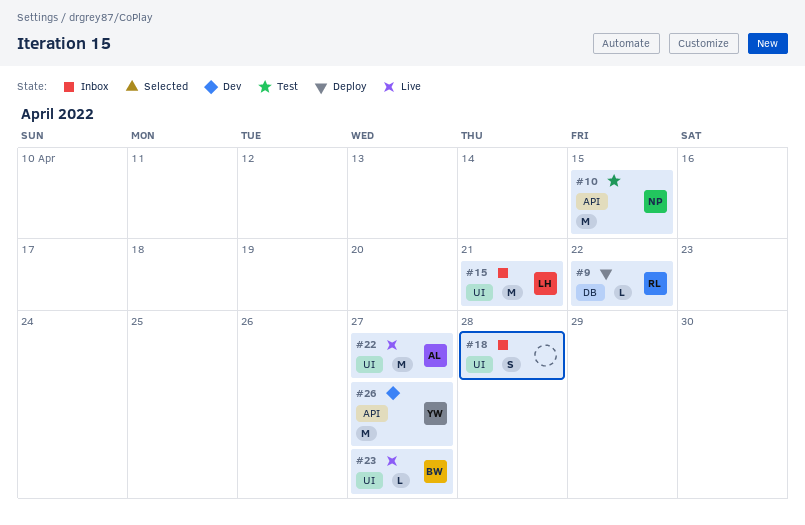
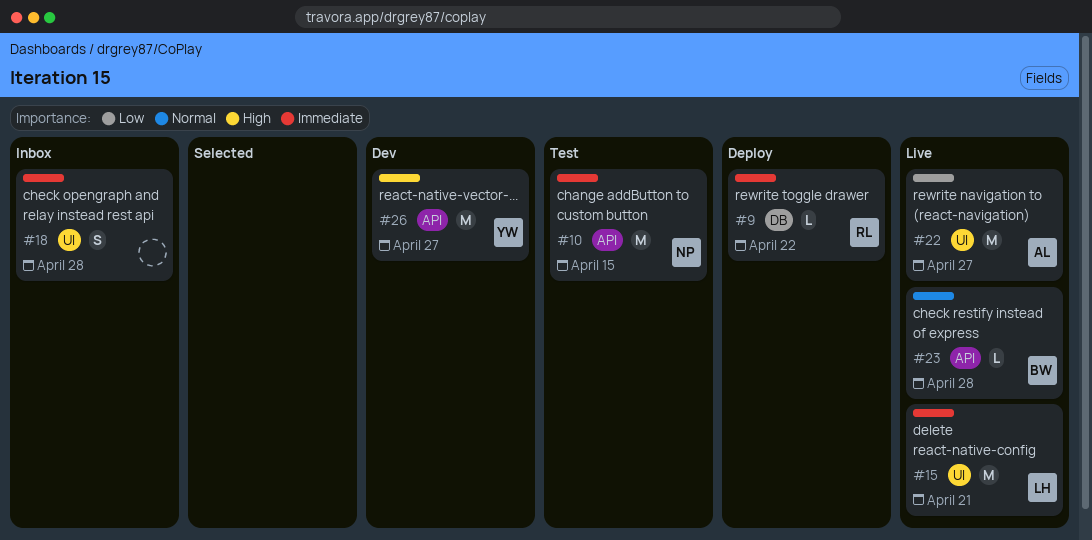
#15, status: Inbox -> Live
#23, label: UI -> API
#23, due: Apr 27 -> Apr 28

